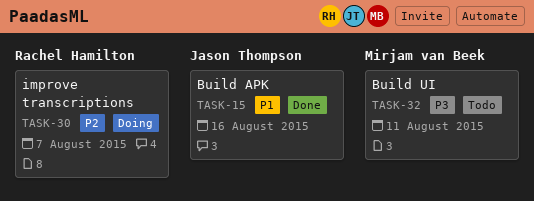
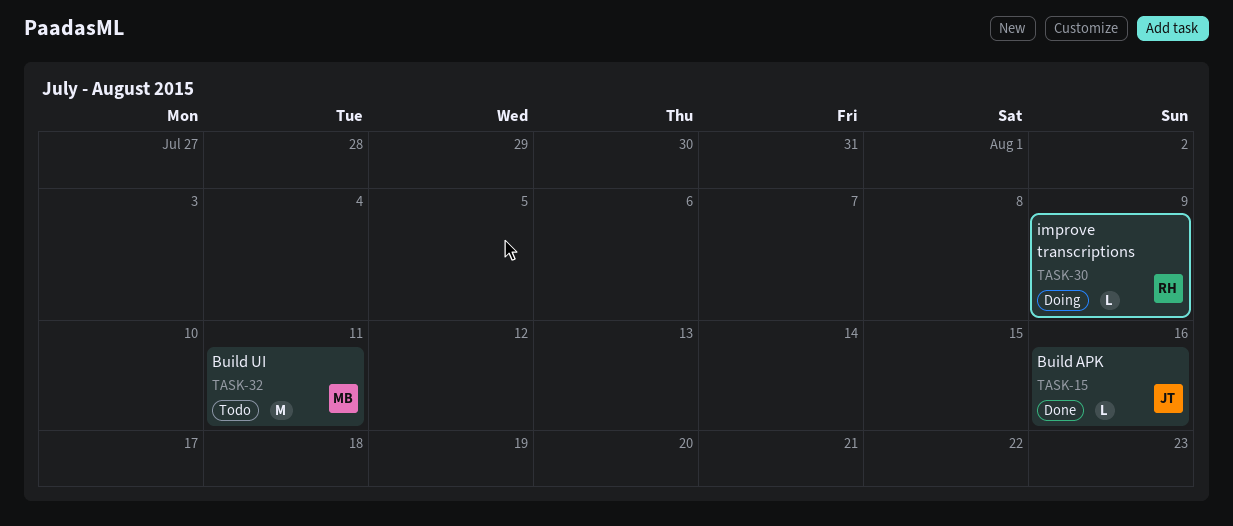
TASK-30, due: Aug 7 -> Aug 9

